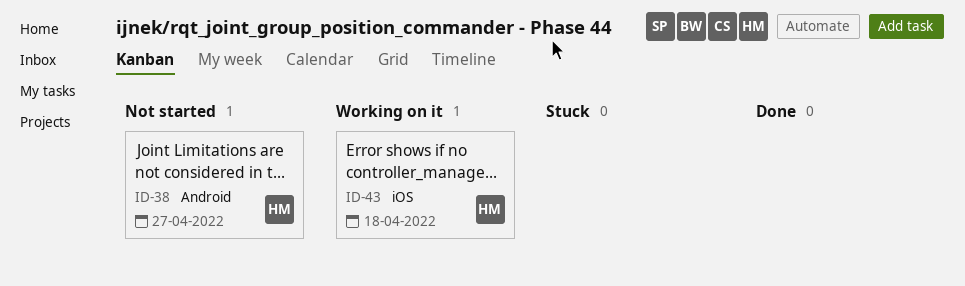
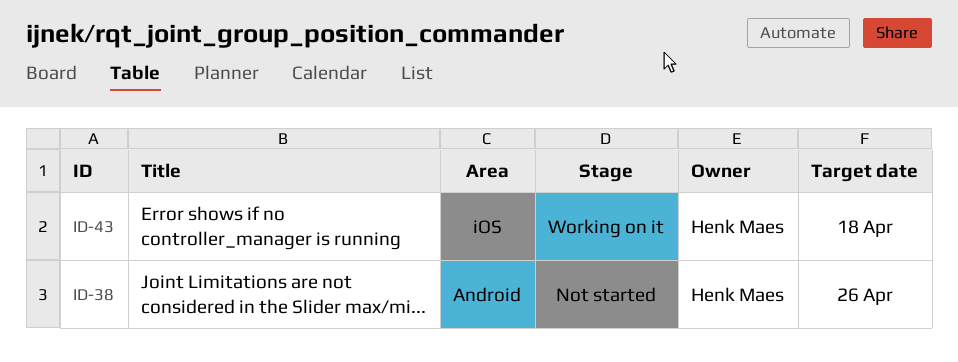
ID-38, due: Apr 27 -> Apr 26

